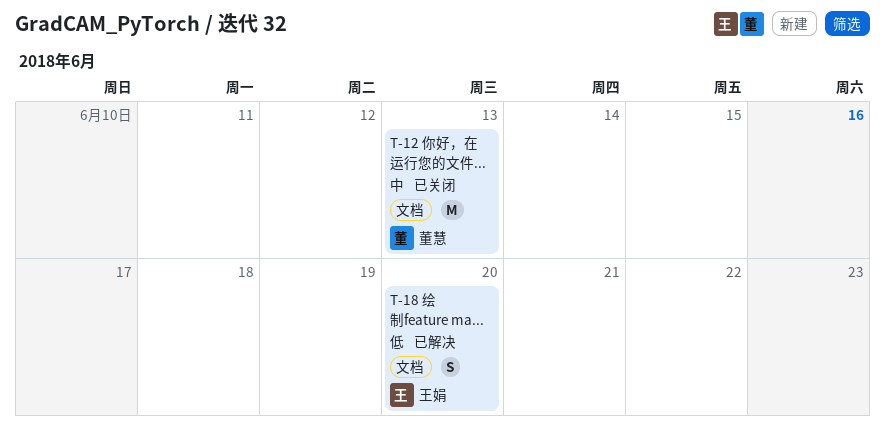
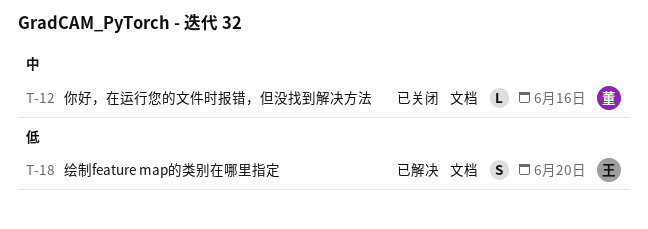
T-12, estimate: M -> L
T-12, due: Jun 13 -> Jun 16

